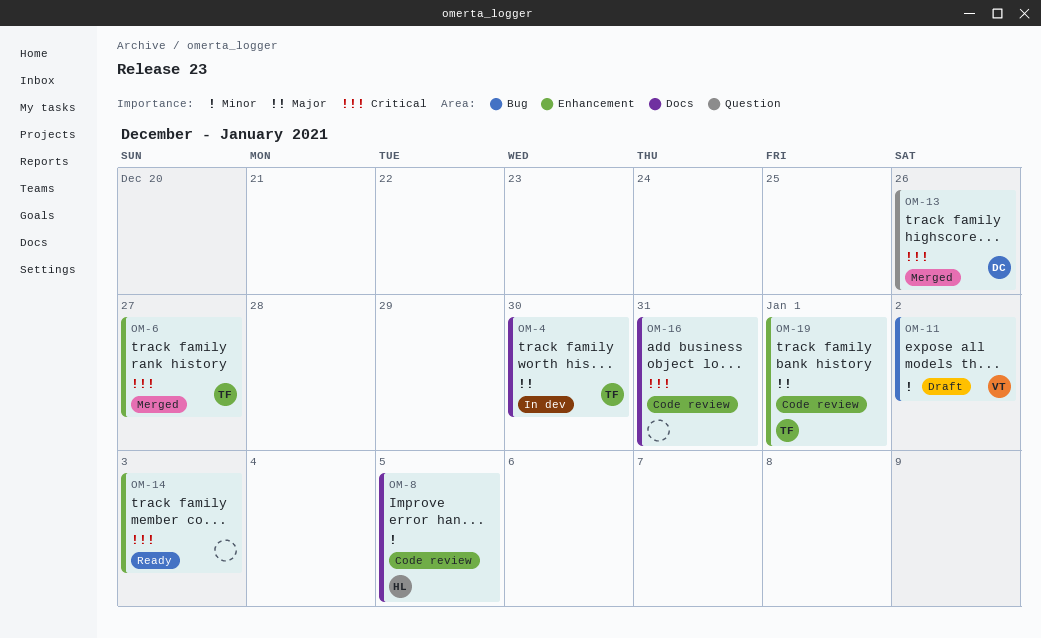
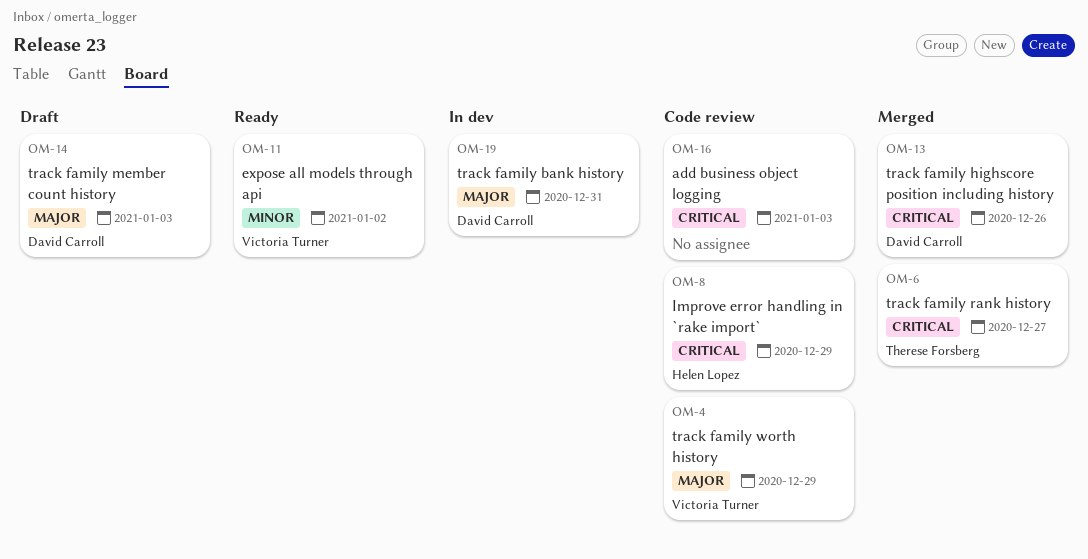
OM-4, status: In dev -> Code review
OM-4, owner: Therese Forsberg -> Victoria Turner
OM-4, due: Dec 30 -> Dec 29
OM-8, priority: Minor -> Critical
OM-8, due: Jan 5 -> Dec 29
OM-11, status: Draft -> Ready
OM-14, status: Ready -> Draft
OM-14, owner: none -> David Carroll
OM-14, priority: Critical -> Major
OM-16, due: Dec 31 -> Jan 3
OM-19, status: Code review -> In dev
OM-19, owner: Therese Forsberg -> David Carroll
OM-19, due: Jan 1 -> Dec 31

